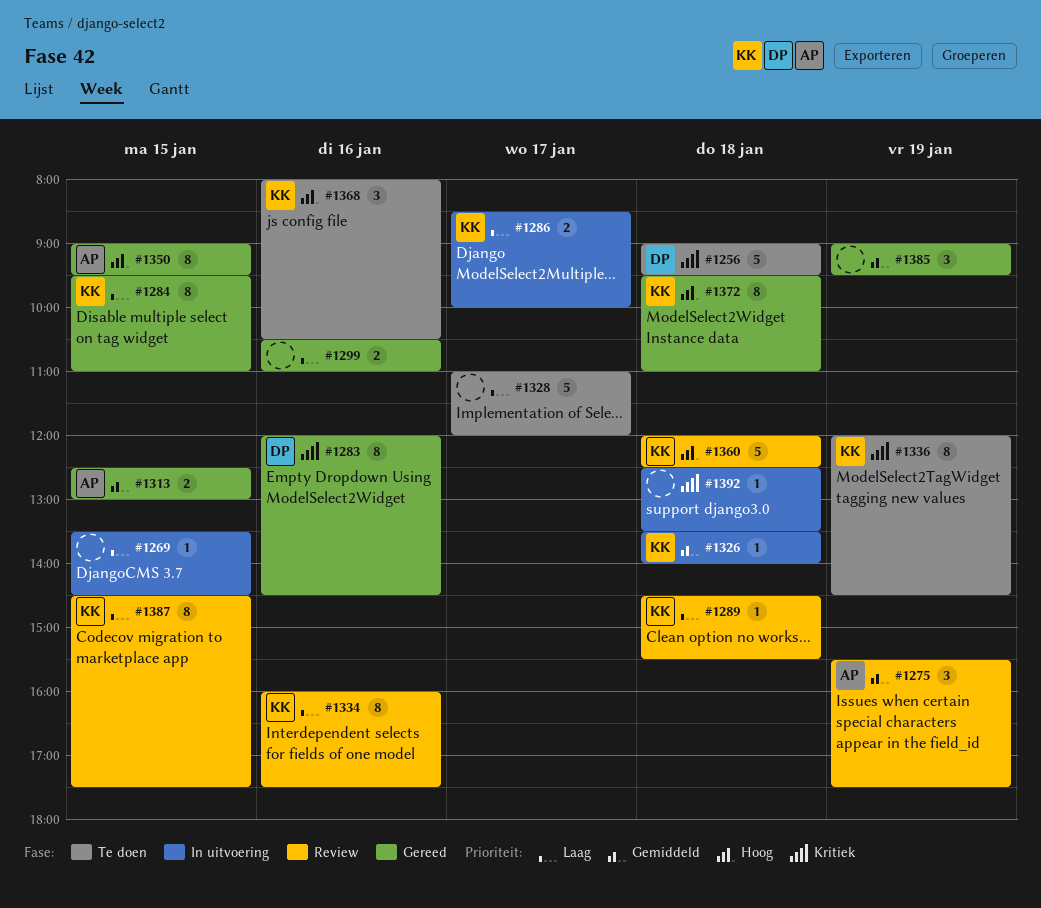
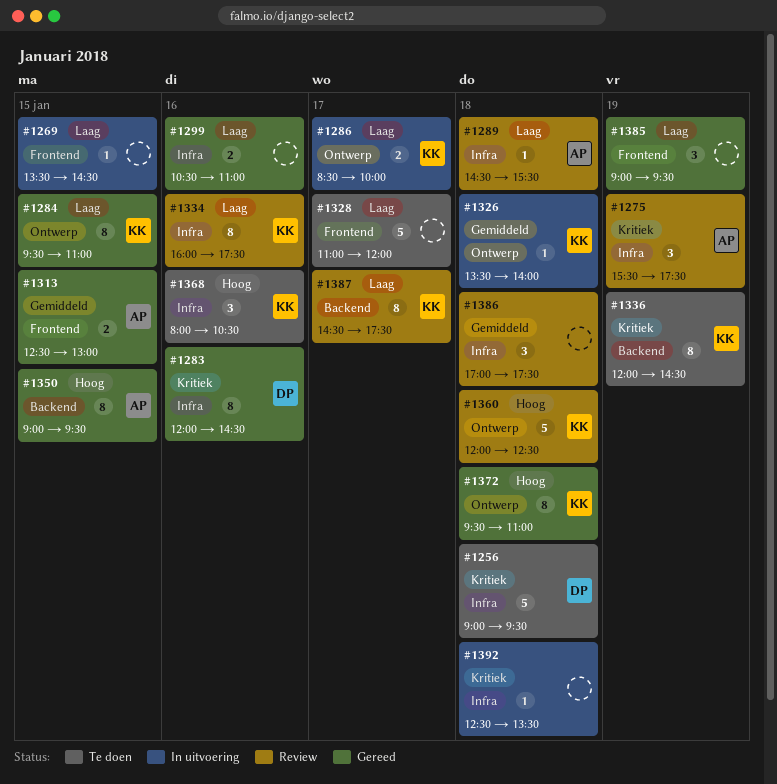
#1275, priority: Gemiddeld -> Kritiek
#1289, owner: KK -> AP
#1385, priority: Gemiddeld -> Laag
#1386: none -> present
#1387, day: Jan 15 -> Jan 17

